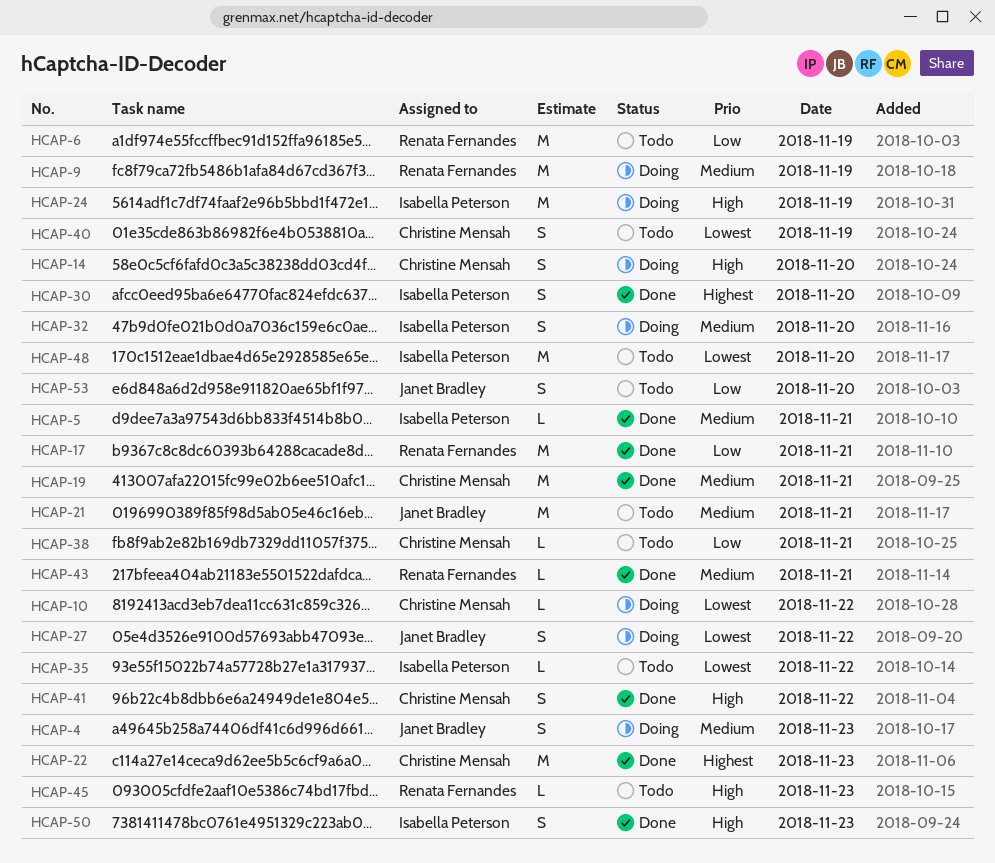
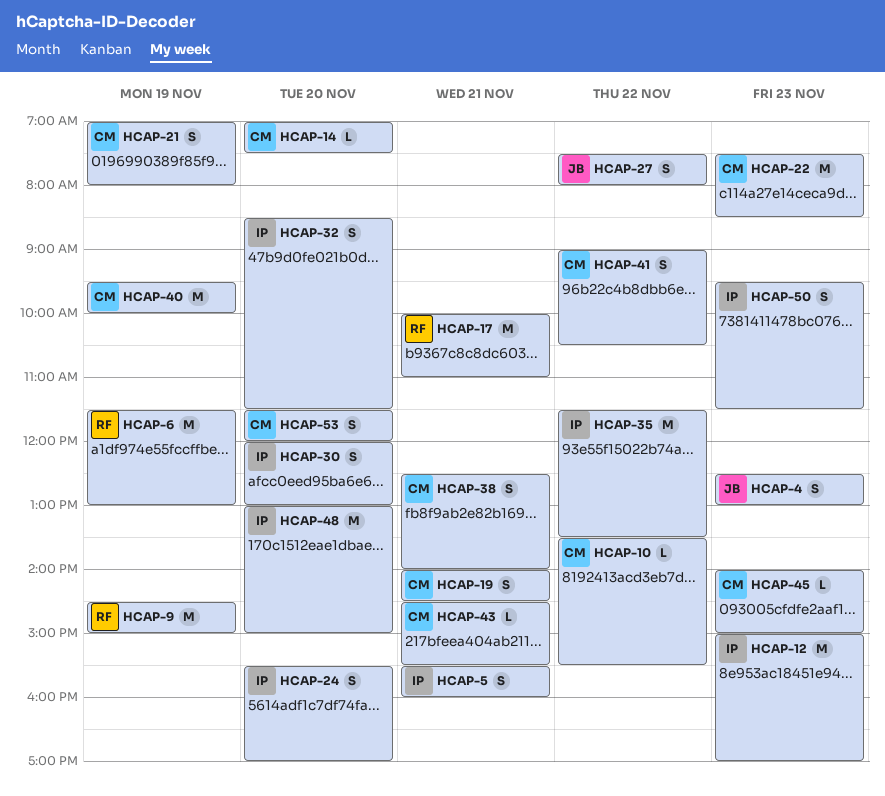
HCAP-5, estimate: L -> S
HCAP-12: none -> present
HCAP-14, estimate: S -> L
HCAP-19, estimate: M -> S
HCAP-21, owner: Janet Bradley -> Christine Mensah
HCAP-21, estimate: M -> S
HCAP-21, day: Nov 21 -> Nov 19
HCAP-24, estimate: M -> S
HCAP-24, day: Nov 19 -> Nov 20
HCAP-35, estimate: L -> M
HCAP-38, estimate: L -> S
HCAP-40, estimate: S -> M
HCAP-43, owner: Renata Fernandes -> Christine Mensah
HCAP-45, owner: Renata Fernandes -> Christine Mensah
HCAP-53, owner: Janet Bradley -> Christine Mensah

